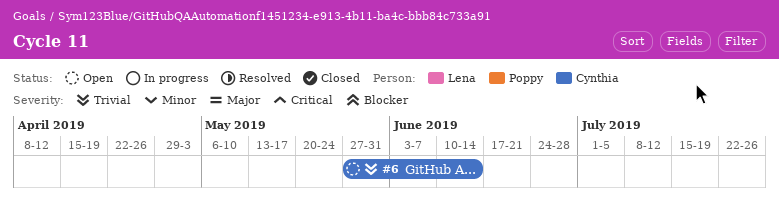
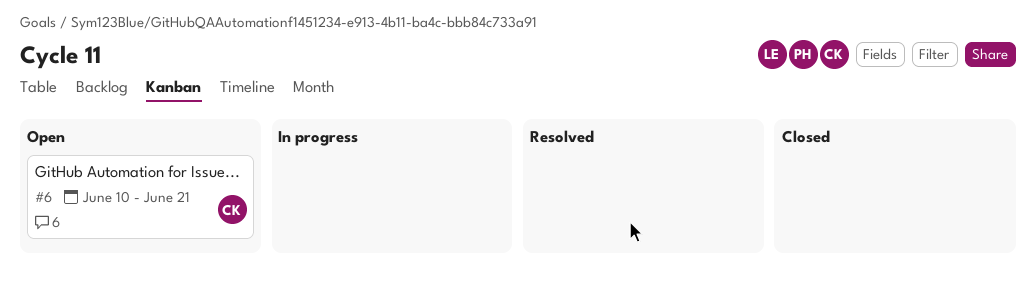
#6, start: May 27 -> Jun 10
#6, due: Jun 14 -> Jun 21

